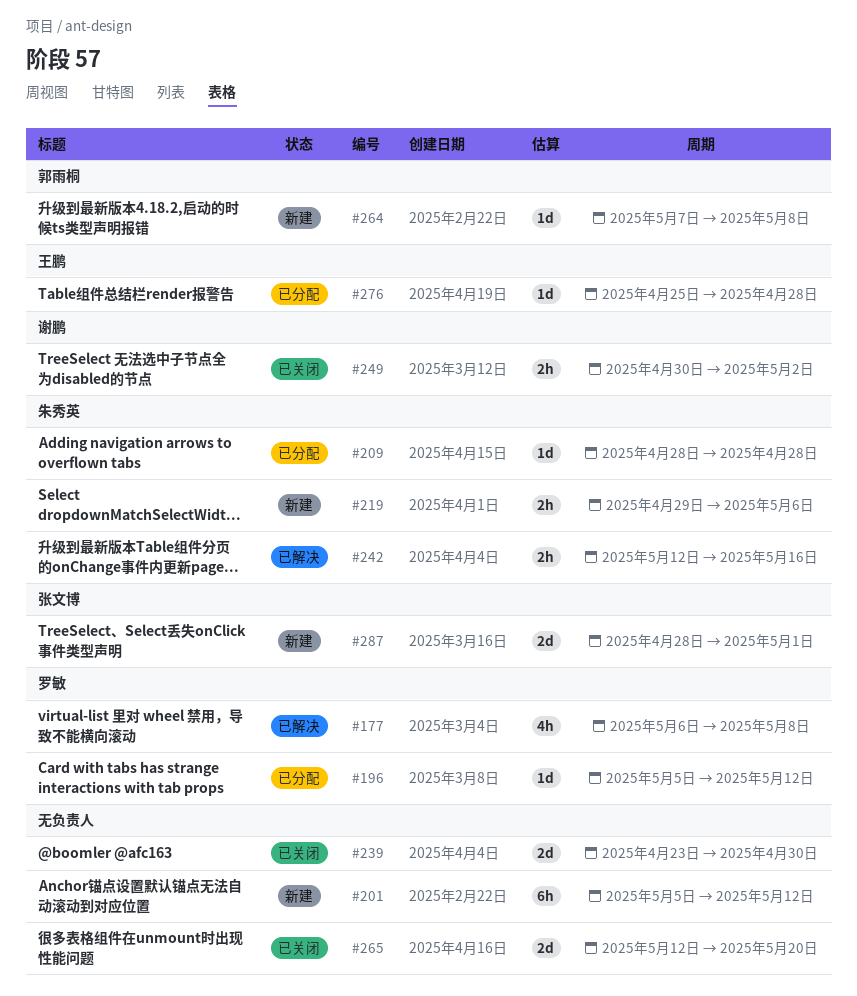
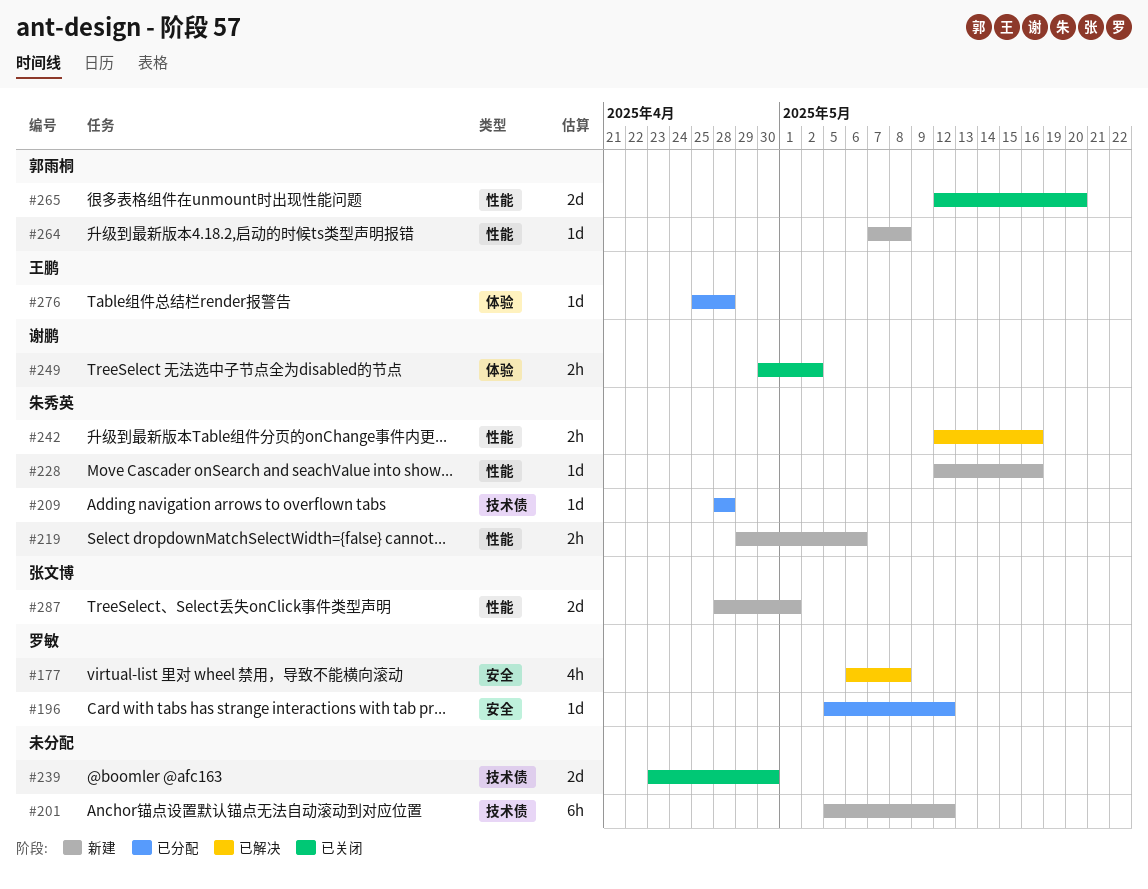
#228: none -> present
#265, owner: none -> 郭雨桐

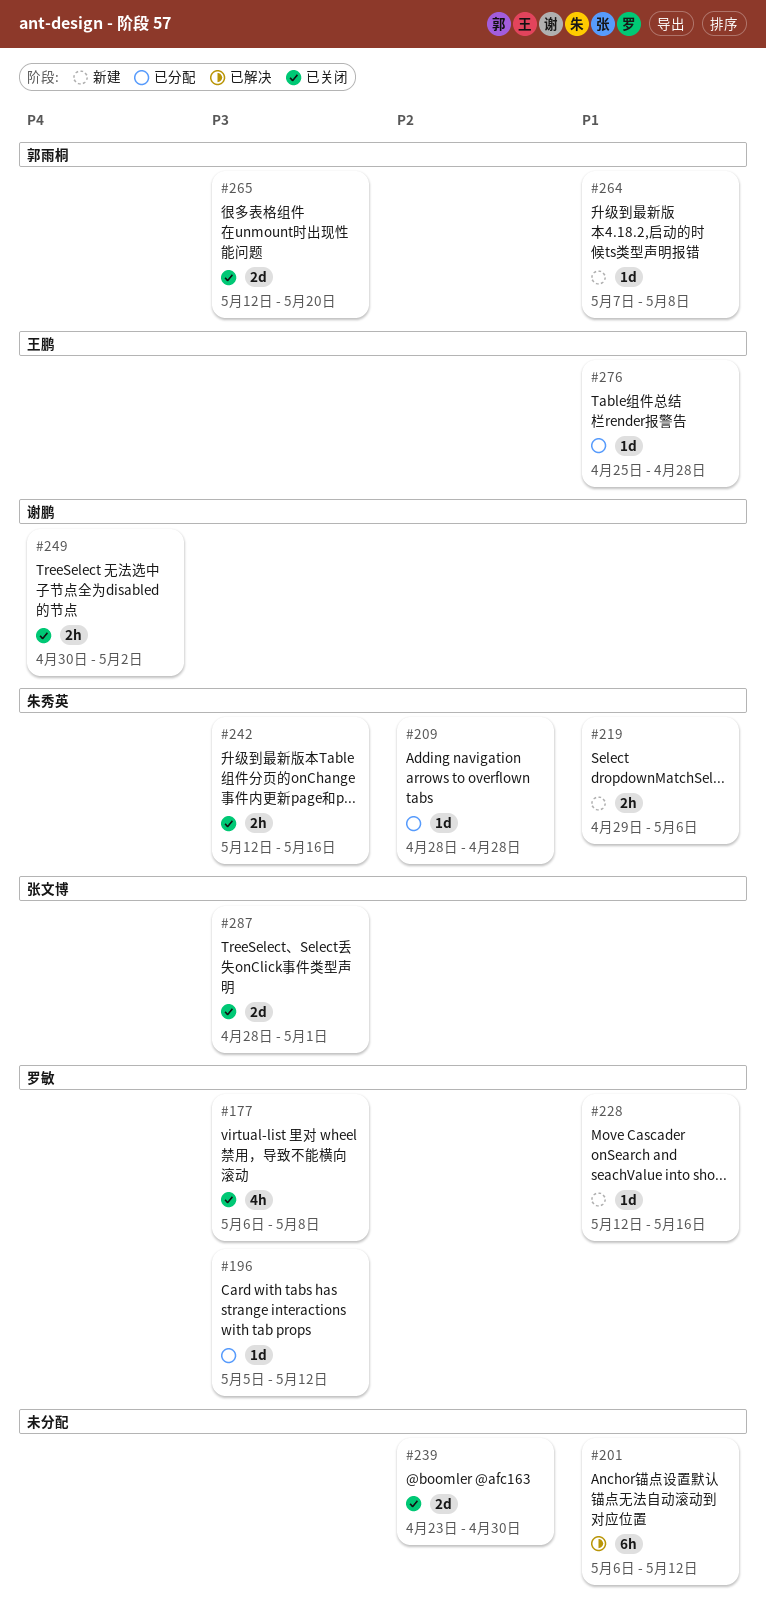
#177, status: 已解决 -> 已关闭
#201, status: 新建 -> 已解决
#201, start: May 5 -> May 6
#228, owner: 朱秀英 -> 罗敏
#242, status: 已解决 -> 已关闭
#287, status: 新建 -> 已关闭

